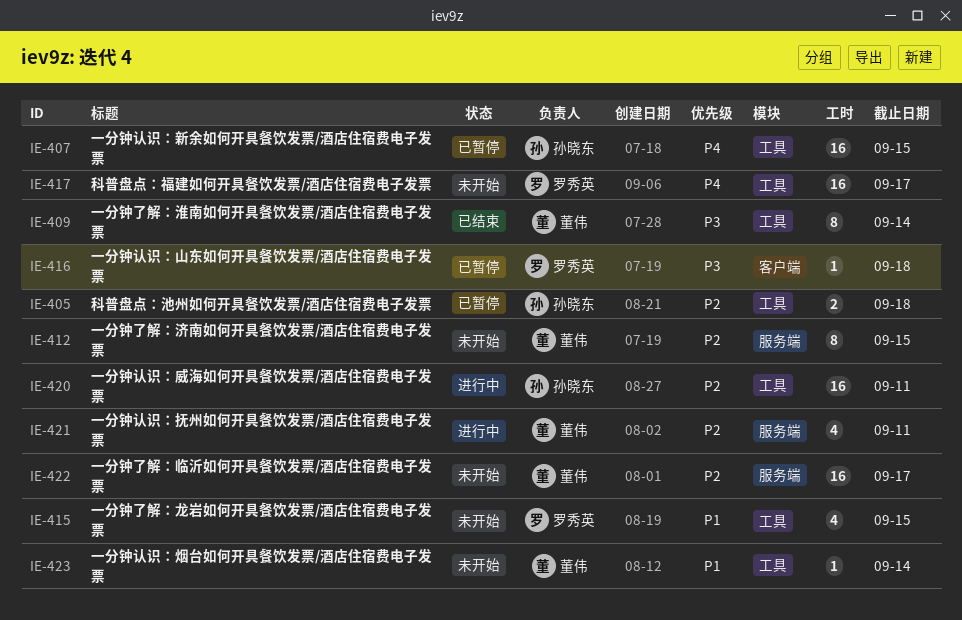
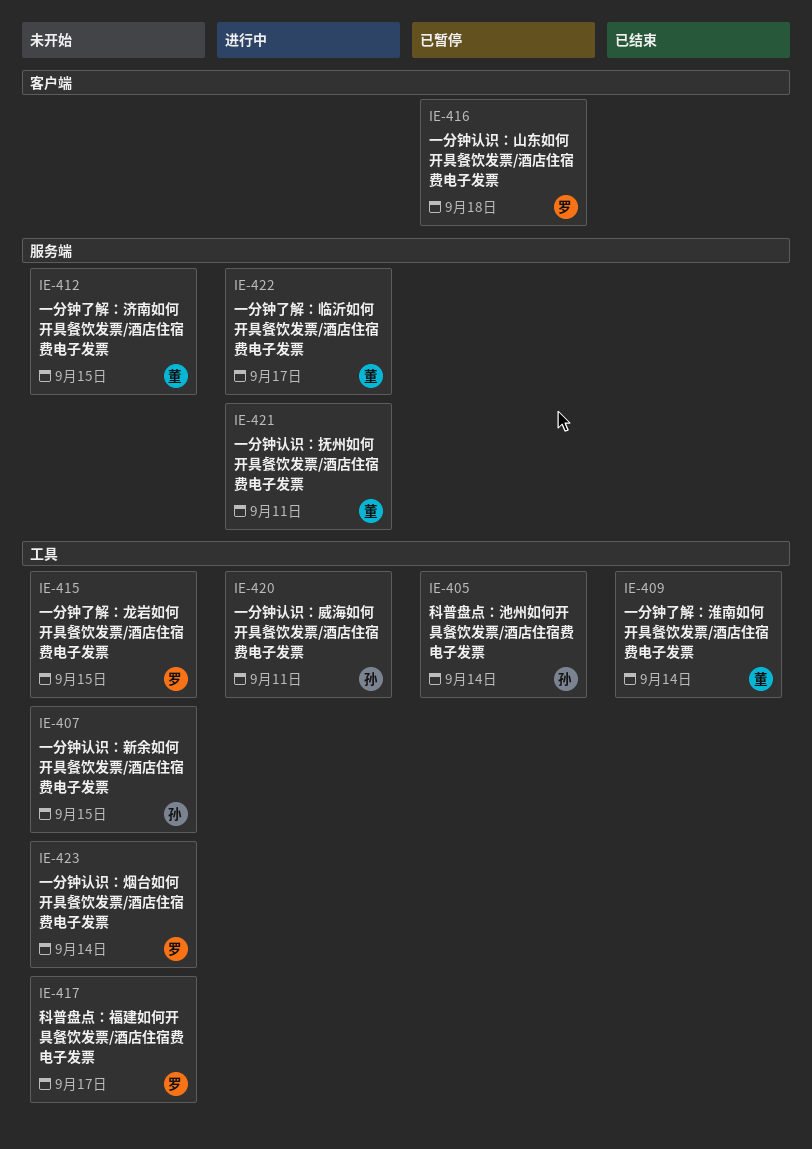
IE-405, due: Sep 18 -> Sep 14
IE-407, status: 已暂停 -> 未开始
IE-422, status: 未开始 -> 进行中
IE-423, owner: 董伟 -> 罗秀英

